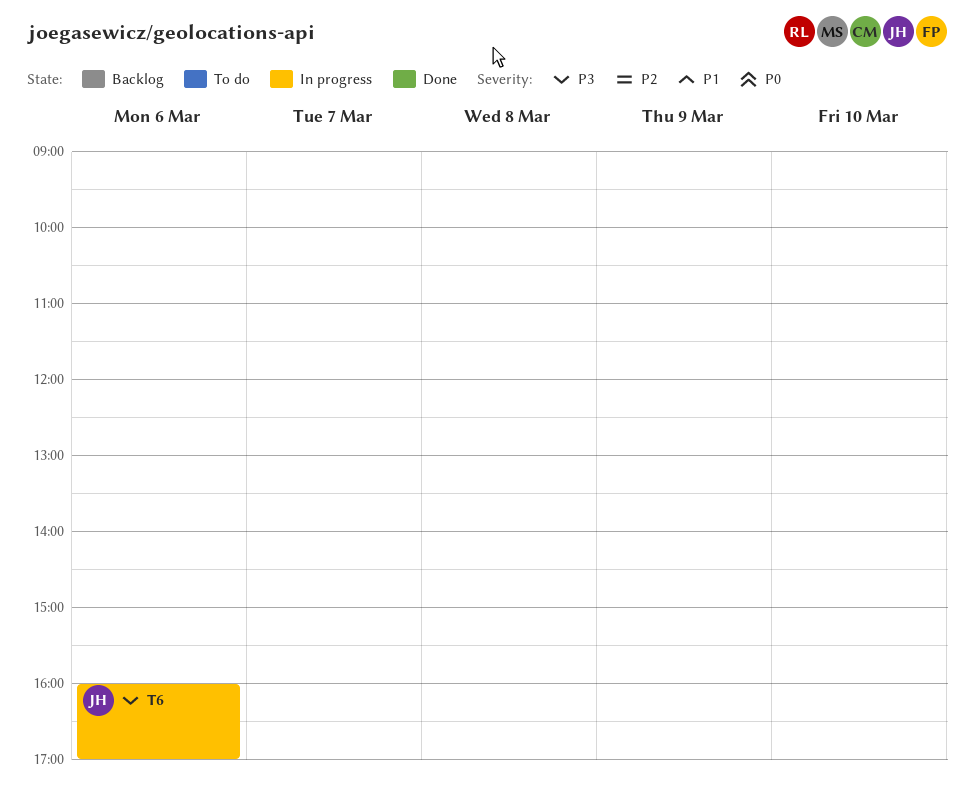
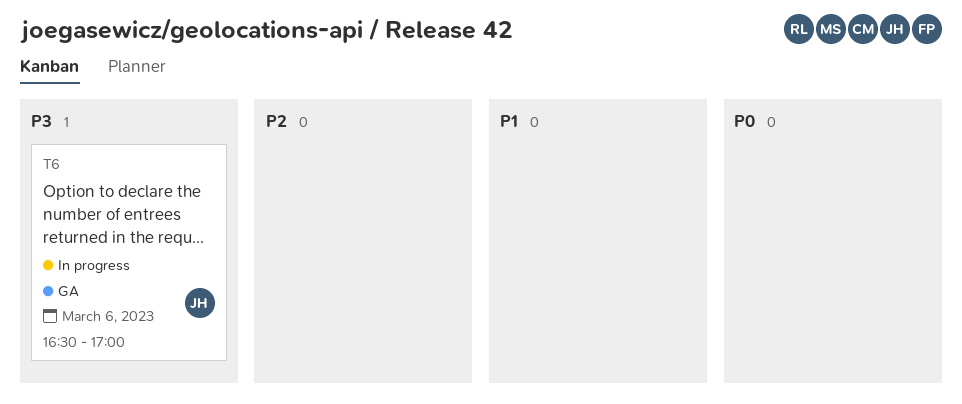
T6, begins: 16:00 -> 16:30

